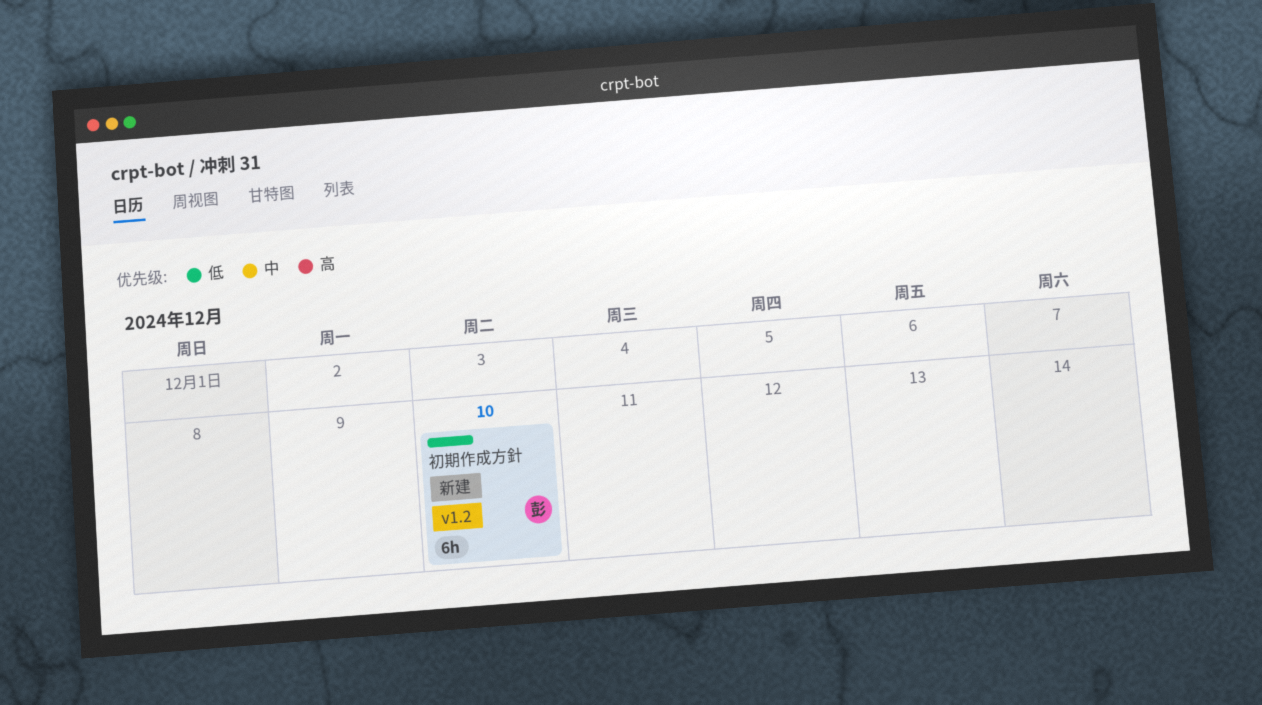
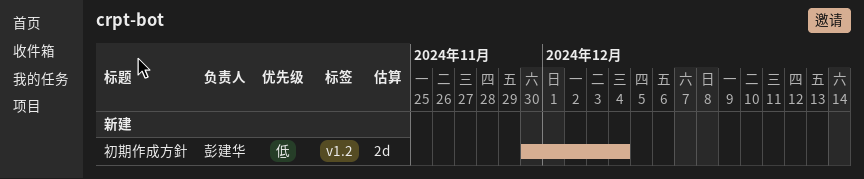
初期作成方針, estimate: 6h -> 2d
初期作成方針, due: Dec 10 -> Dec 4

